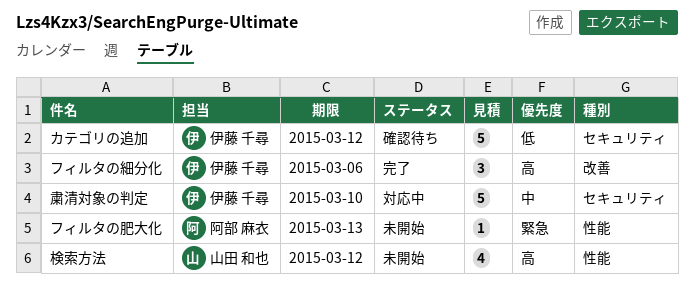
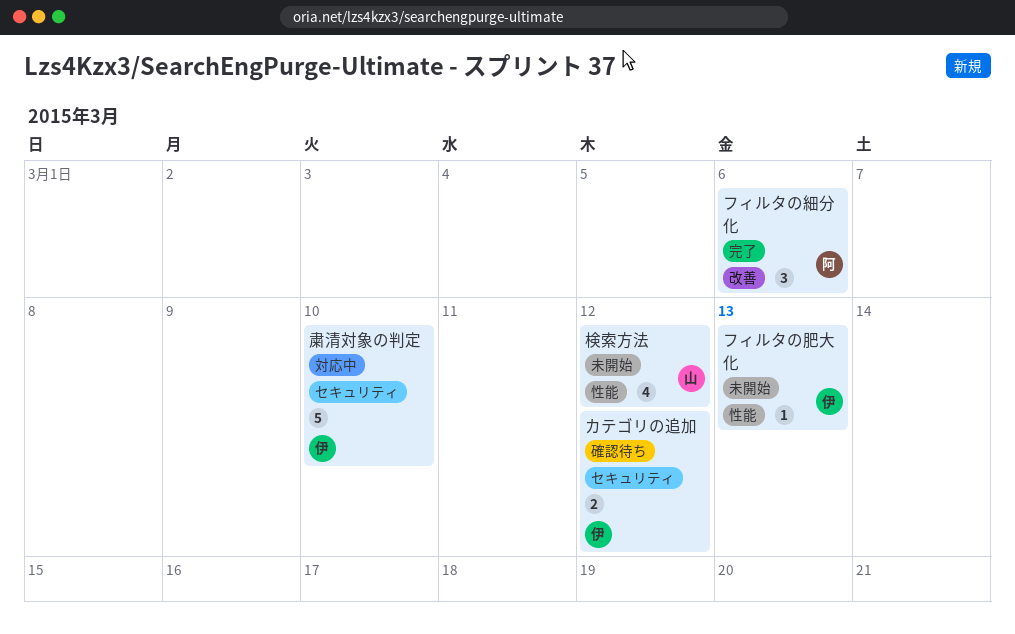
カテゴリの追加, estimate: 5 -> 2
フィルタの細分化, owner: 伊藤 千尋 -> 阿部 麻衣
フィルタの肥大化, owner: 阿部 麻衣 -> 伊藤 千尋

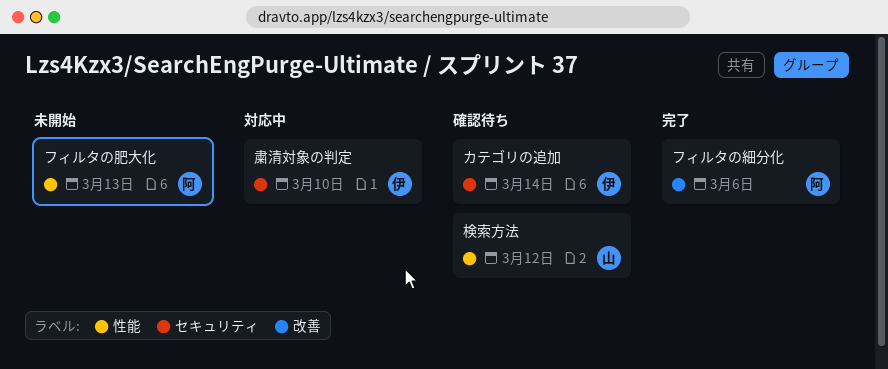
カテゴリの追加, due: Mar 12 -> Mar 14
フィルタの肥大化, owner: 伊 -> 阿
検索方法, status: 未開始 -> 確認待ち

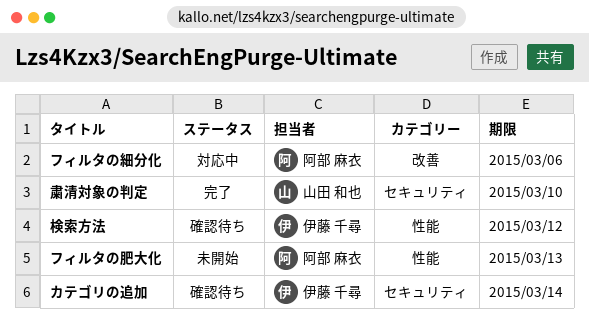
フィルタの細分化, status: 完了 -> 対応中
検索方法, owner: 山田 和也 -> 伊藤 千尋
粛清対象の判定, status: 対応中 -> 完了
粛清対象の判定, owner: 伊藤 千尋 -> 山田 和也

